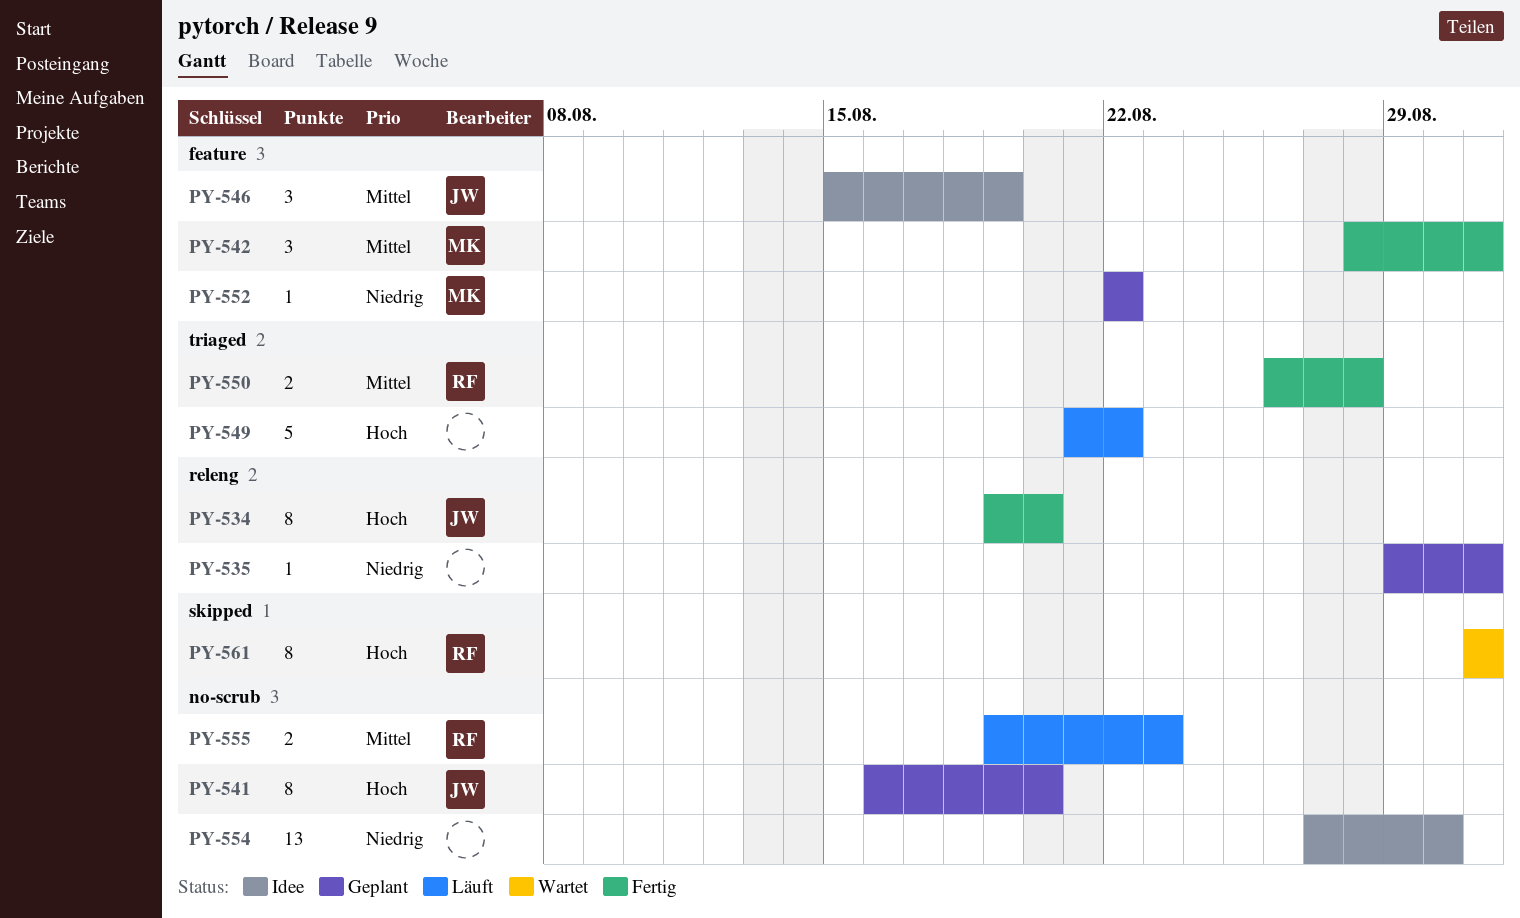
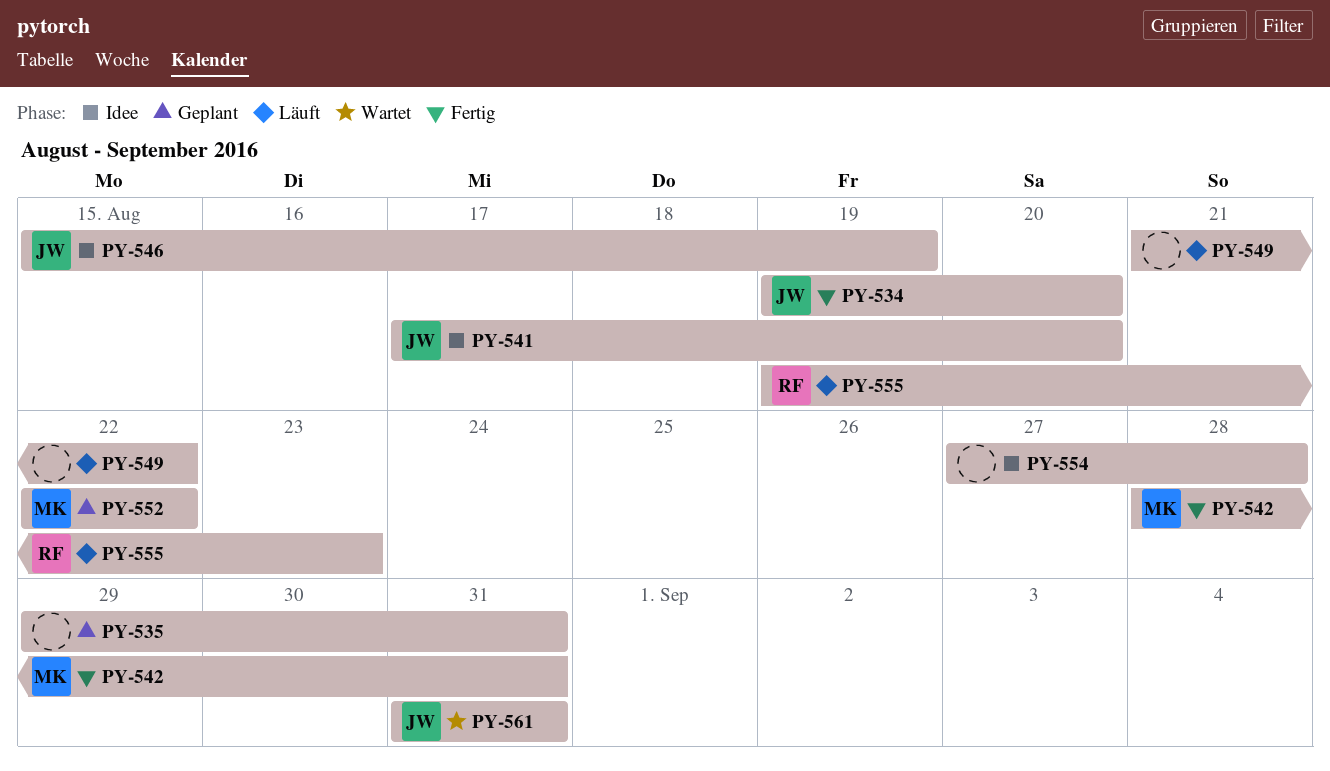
PY-541, status: Geplant -> Idee
PY-541, start: Aug 16 -> Aug 17
PY-550: present -> none
PY-554, due: Aug 30 -> Aug 28
PY-561, owner: RF -> JW

